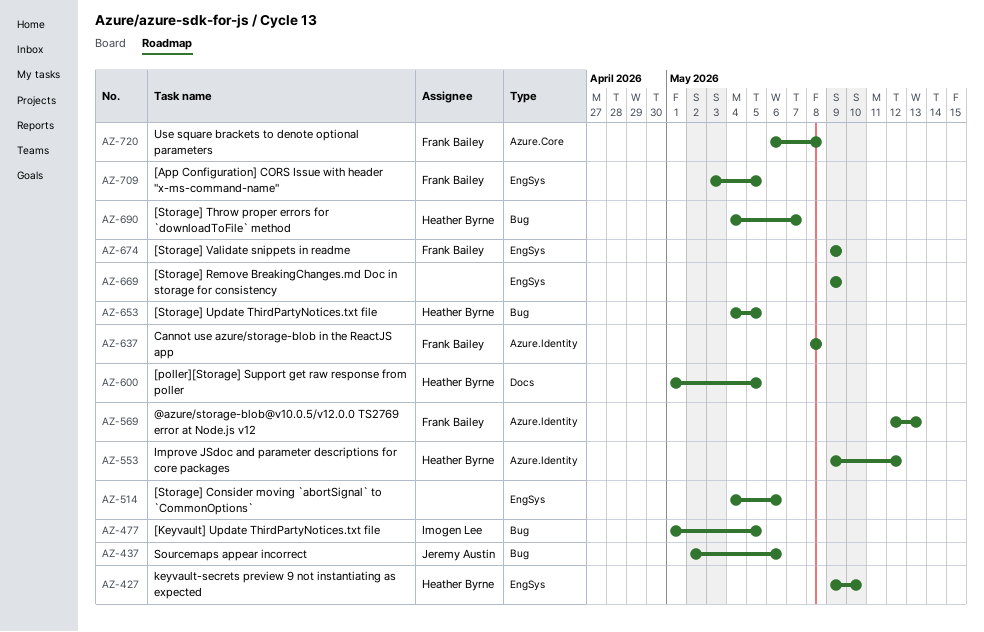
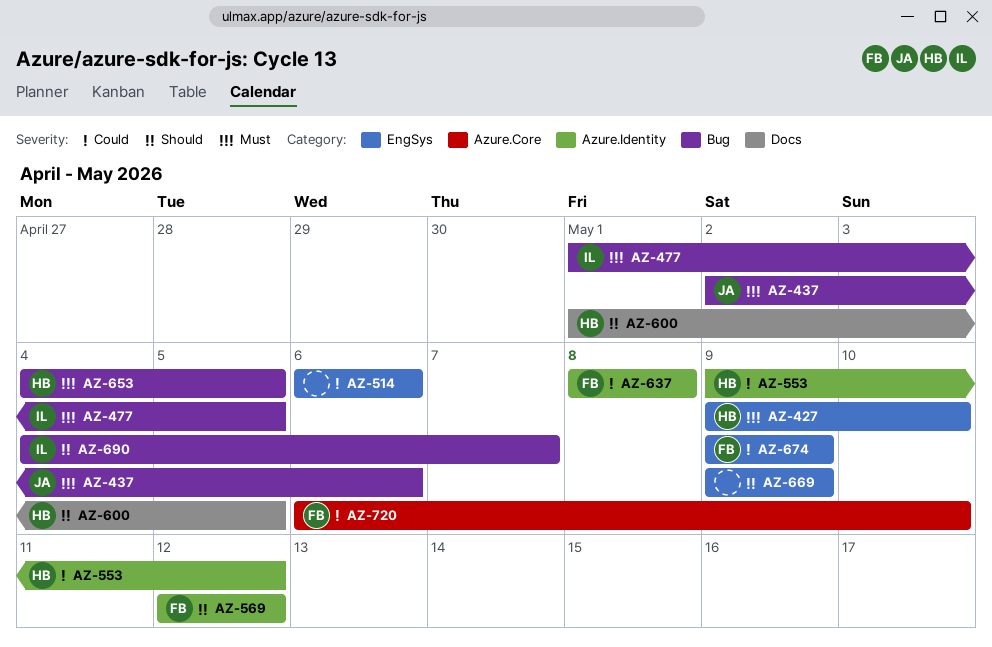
AZ-514, start: May 4 -> May 6
AZ-569, due: May 13 -> May 12
AZ-690, owner: Heather Byrne -> Imogen Lee
AZ-709: present -> none
AZ-720, due: May 8 -> May 10

